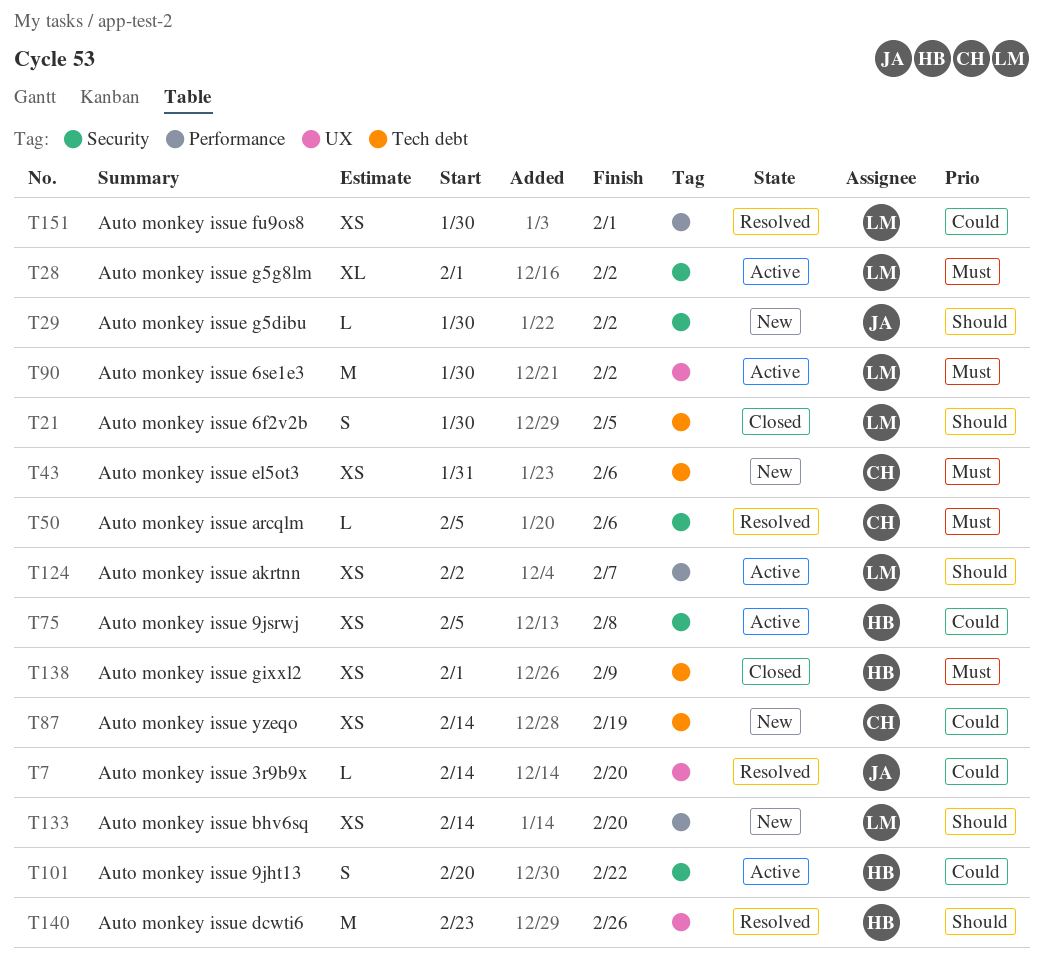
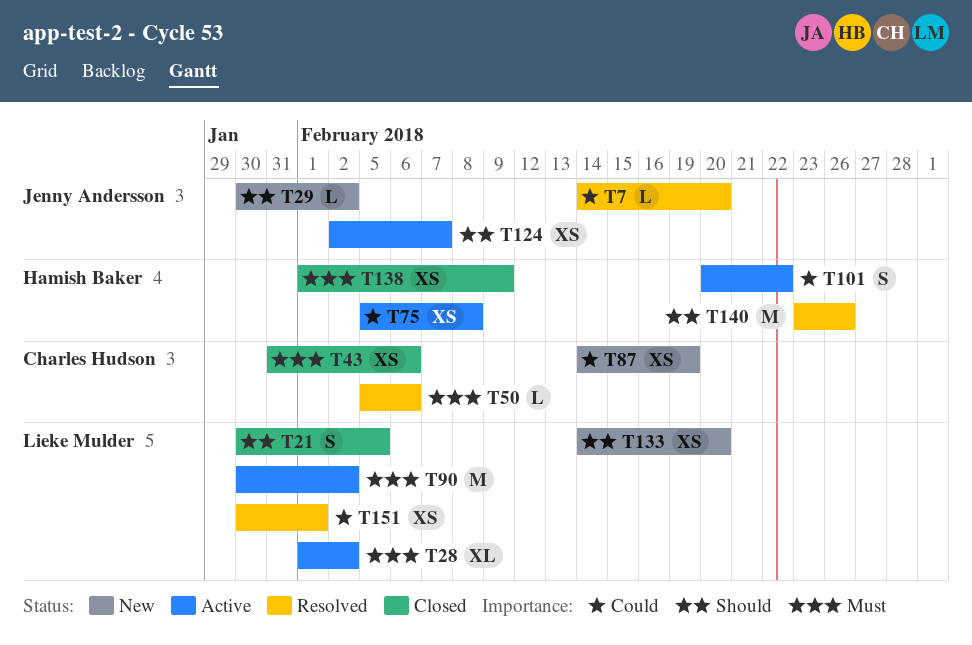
T43, status: New -> Closed
T124, owner: Lieke Mulder -> Jenny Andersson

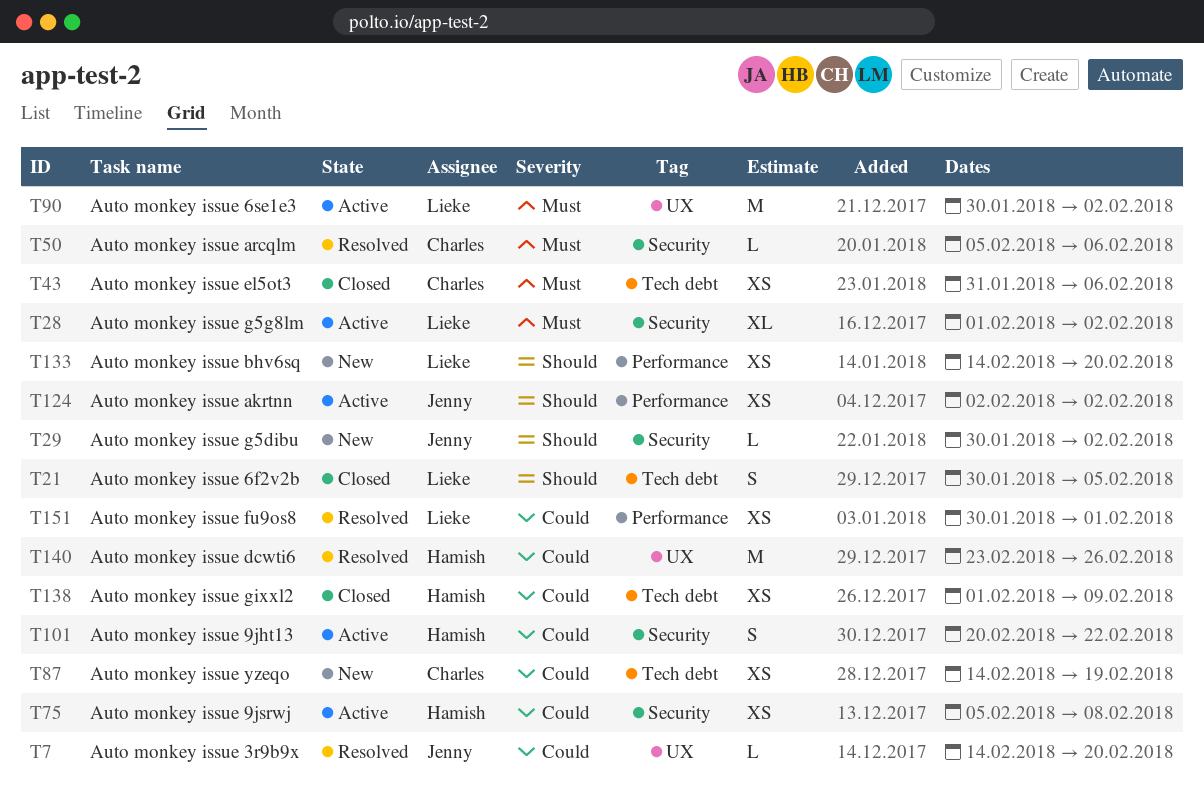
T124, due: Feb 7 -> Feb 2
T138, priority: Must -> Could
T140, priority: Should -> Could

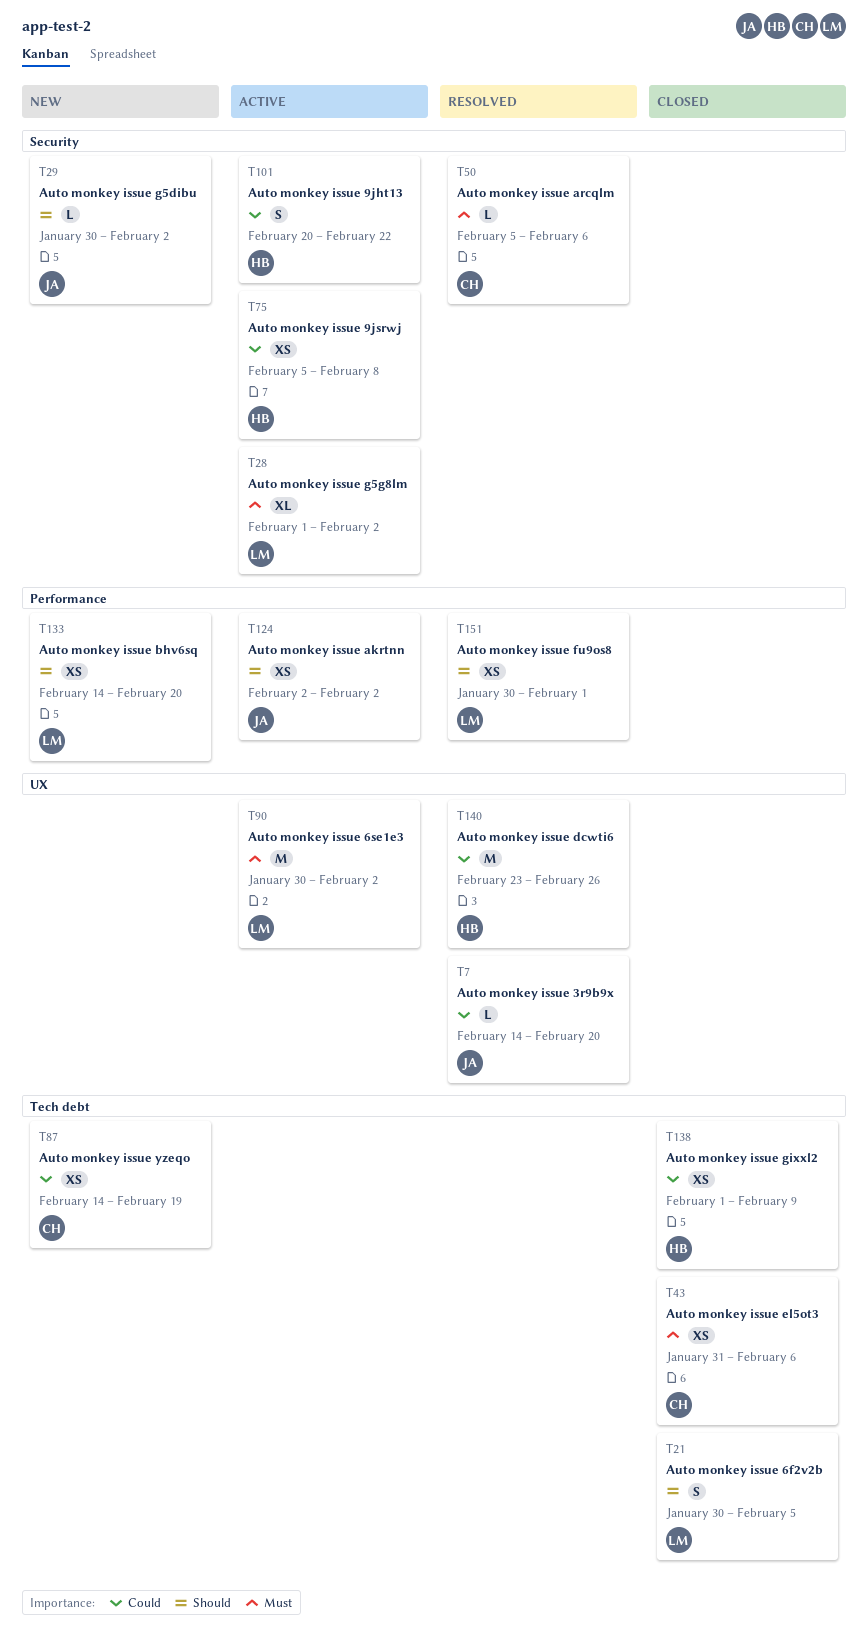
T151, priority: Could -> Should

